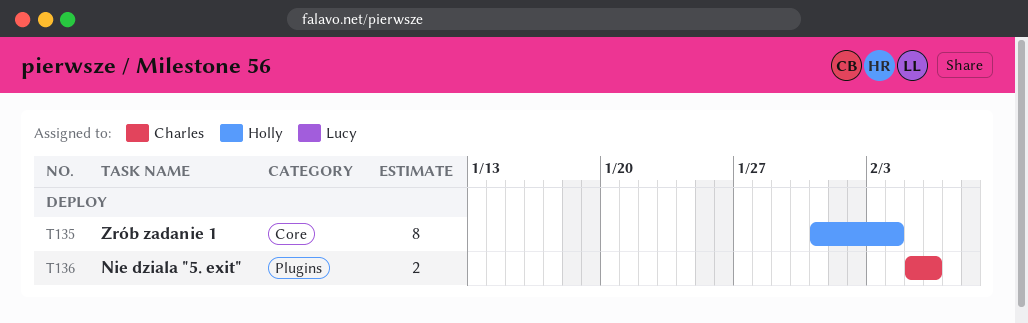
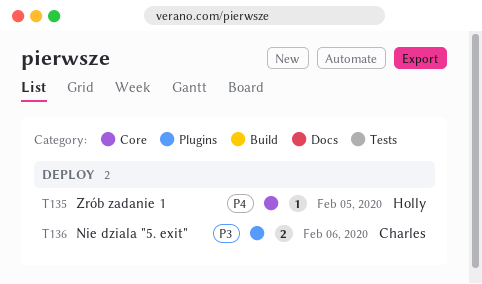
T135, estimate: 8 -> 1
T135, due: Feb 4 -> Feb 5

